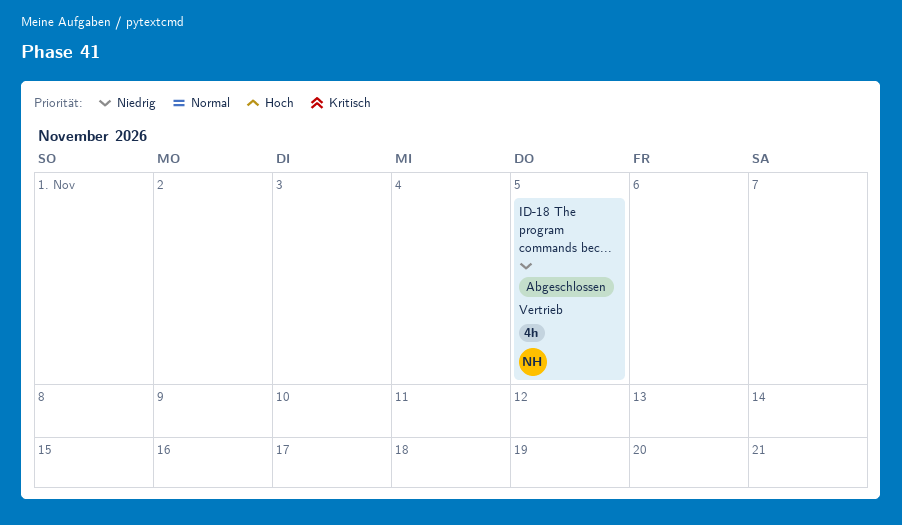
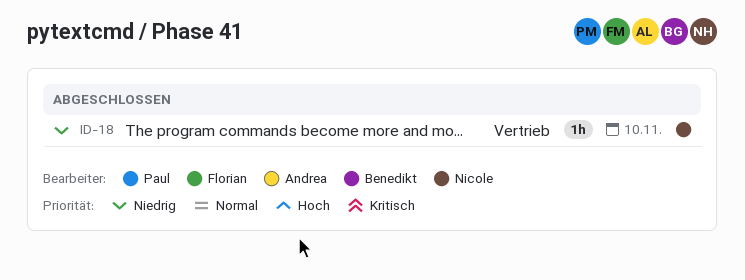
ID-18, estimate: 4h -> 1h
ID-18, due: Nov 5 -> Nov 10

